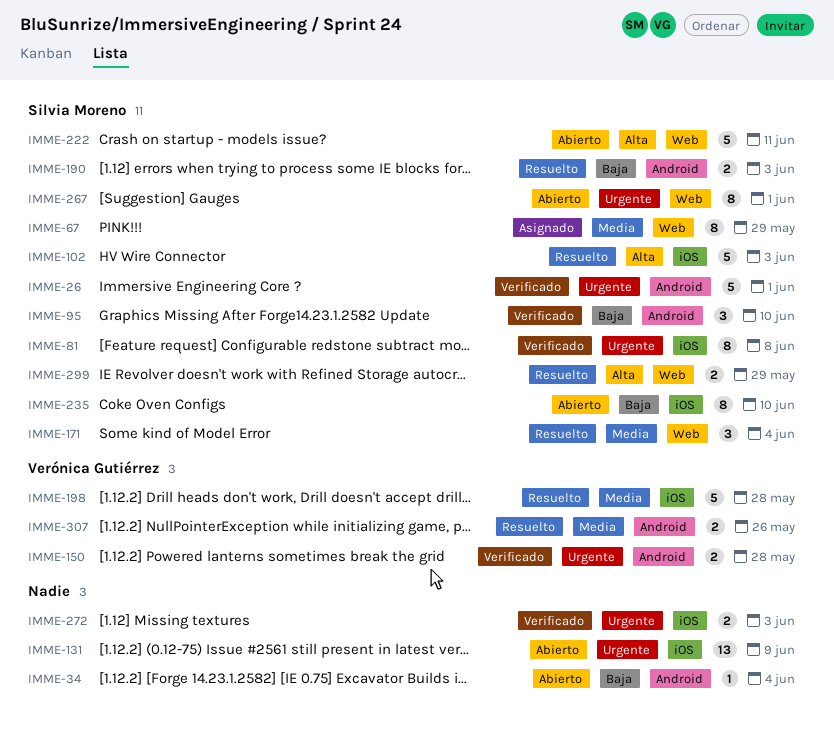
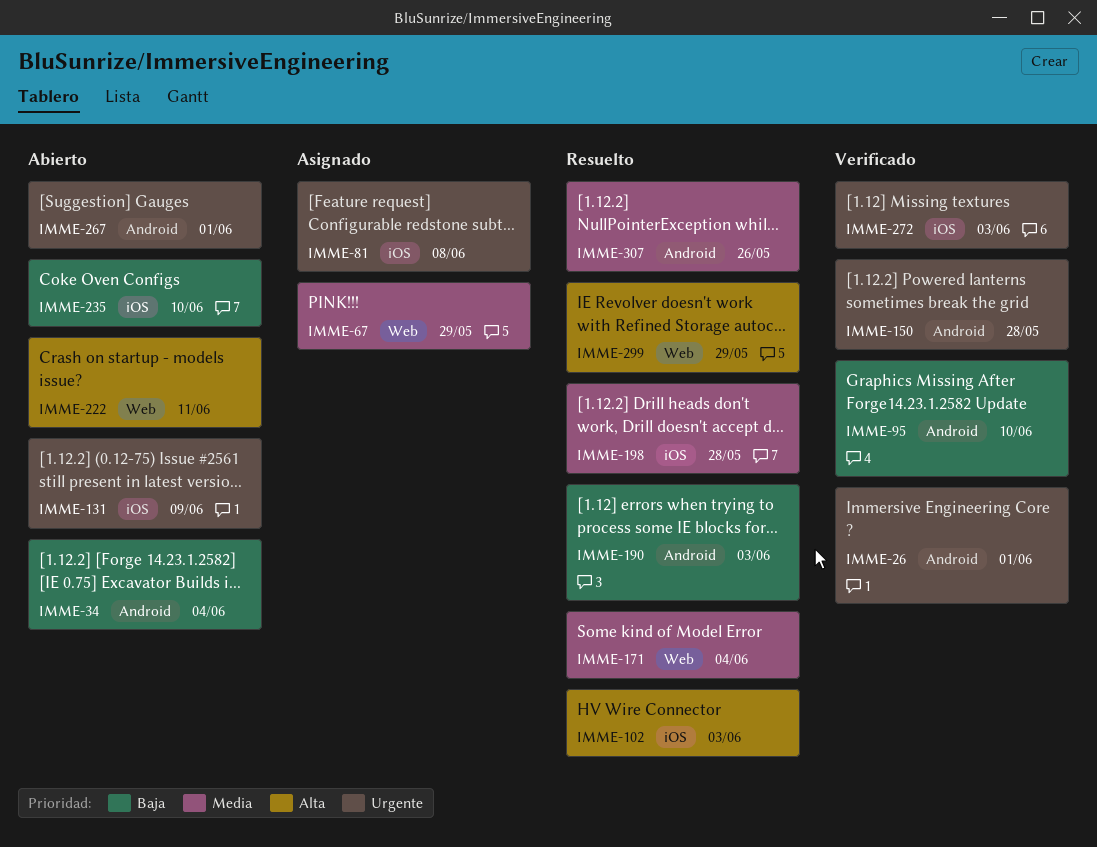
IMME-81, status: Verificado -> Asignado
IMME-267, label: Web -> Android

